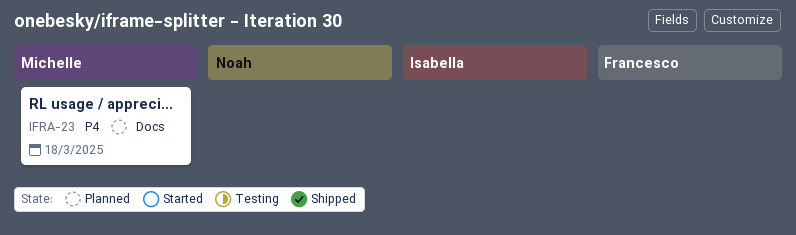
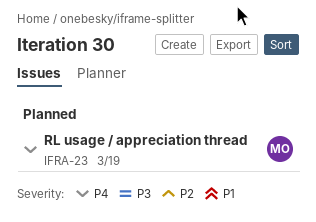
IFRA-23, due: Mar 18 -> Mar 19

